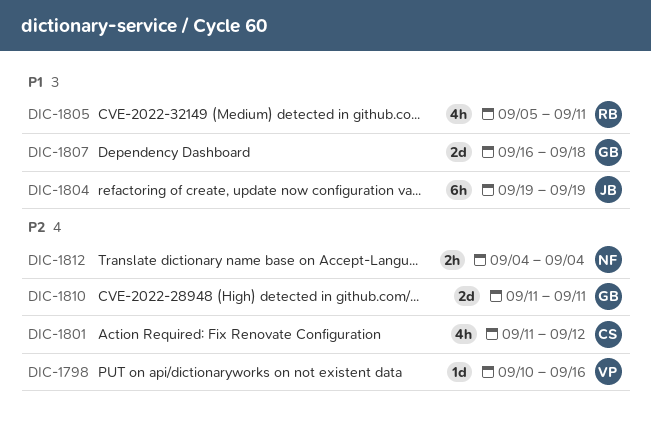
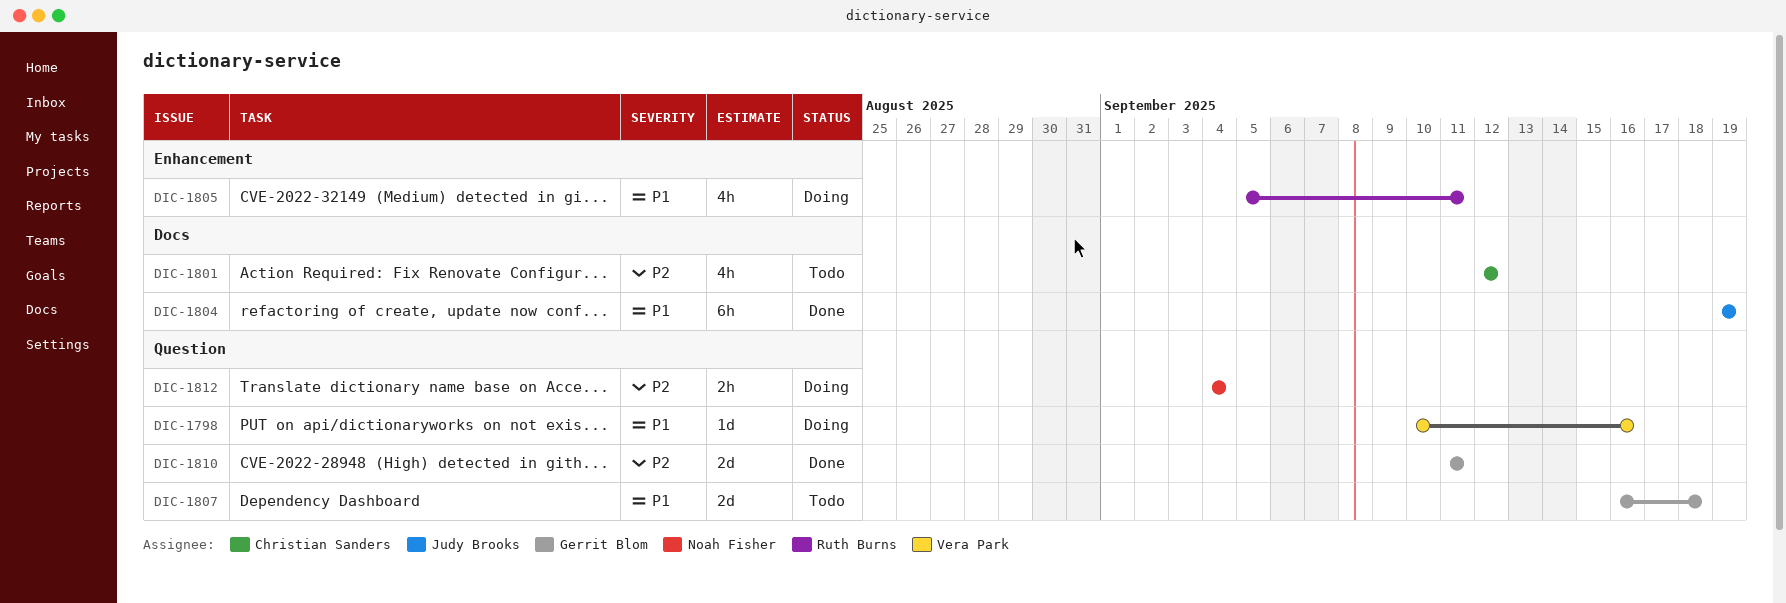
DIC-1798, priority: P2 -> P1
DIC-1801, start: Sep 11 -> Sep 12

